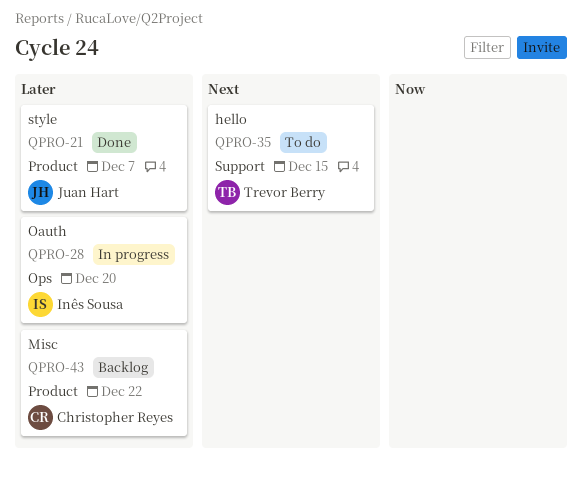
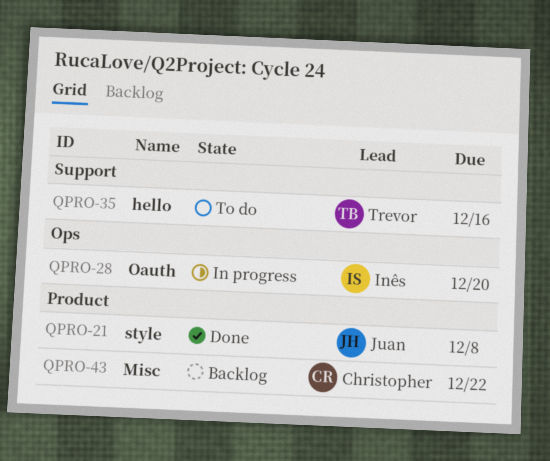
QPRO-21, due: Dec 7 -> Dec 8
QPRO-35, due: Dec 15 -> Dec 16

